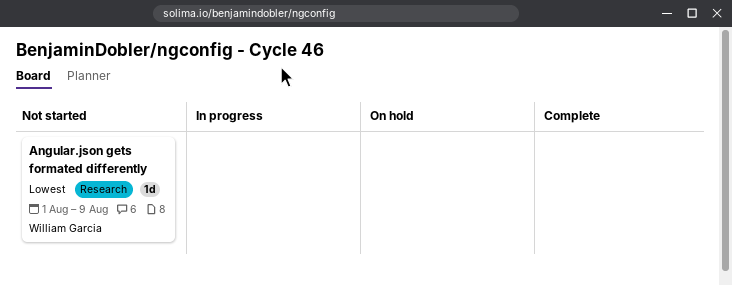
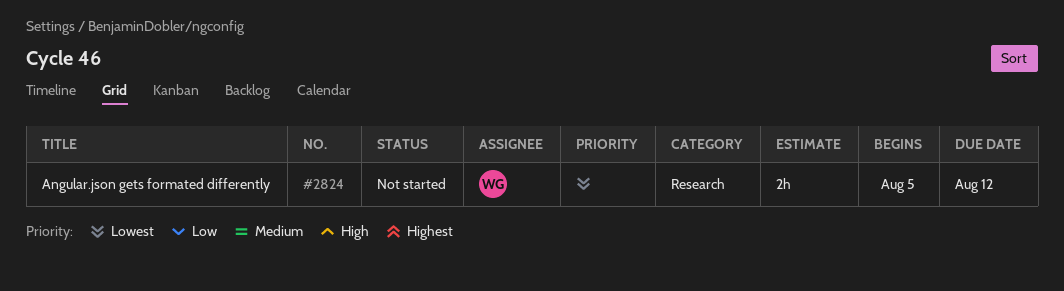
Angular.json gets formated differently, estimate: 1d -> 2h
Angular.json gets formated differently, start: Aug 1 -> Aug 5
Angular.json gets formated differently, due: Aug 9 -> Aug 12

